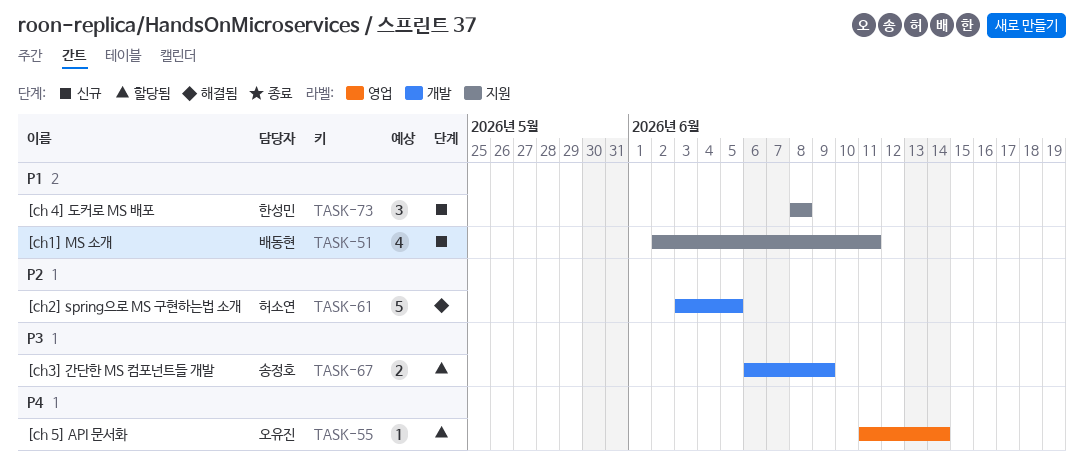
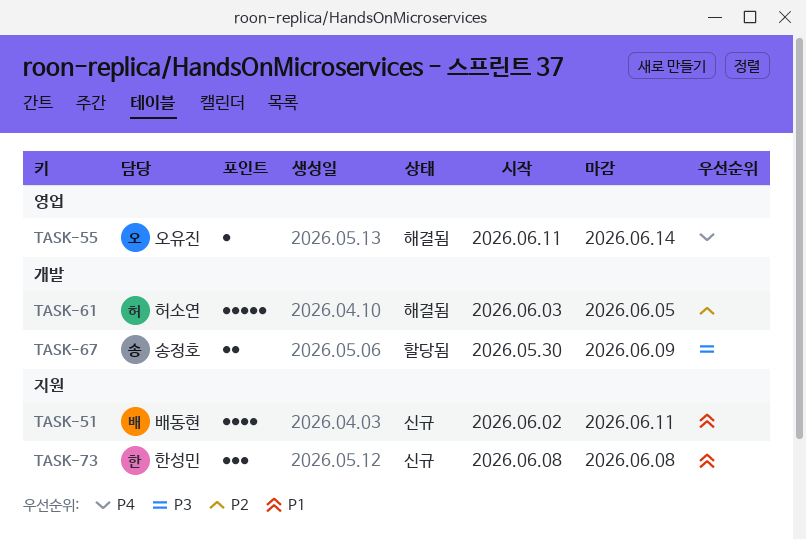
TASK-55, status: 할당됨 -> 해결됨
TASK-67, start: Jun 6 -> May 30

